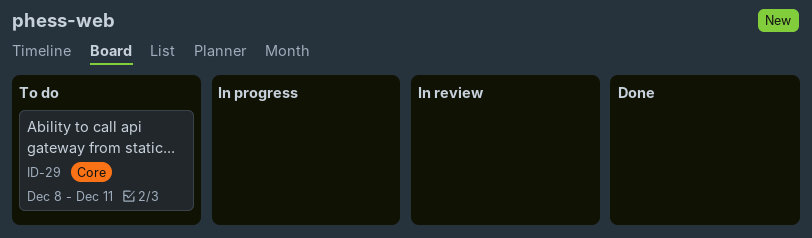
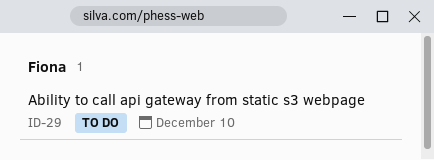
ID-29, due: Dec 11 -> Dec 10

